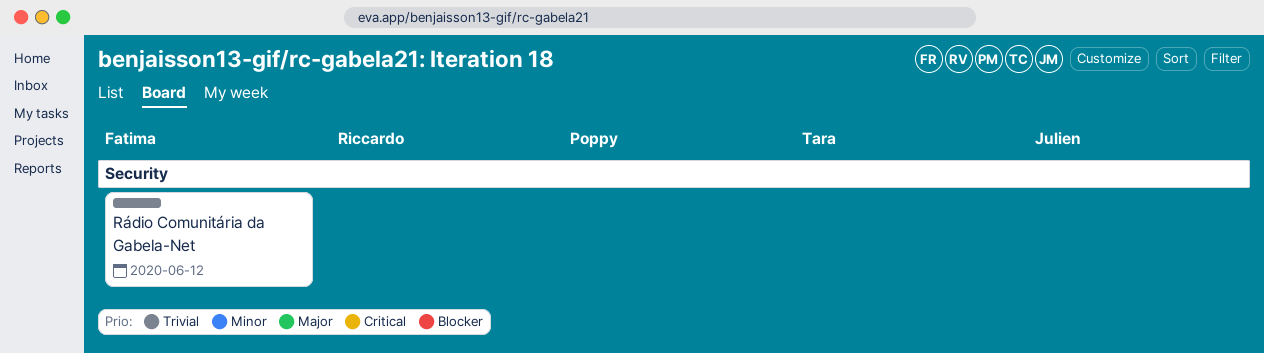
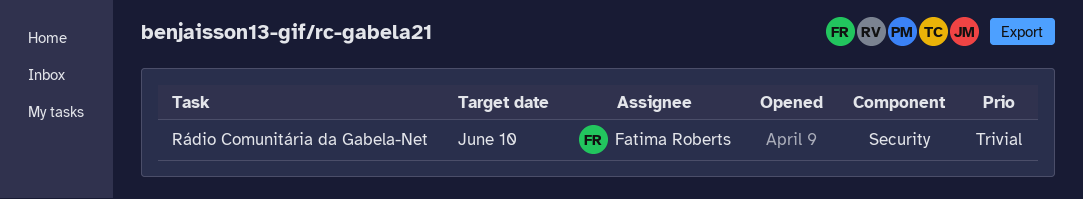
Rádio Comunitária da Gabela-Net, due: Jun 12 -> Jun 10

